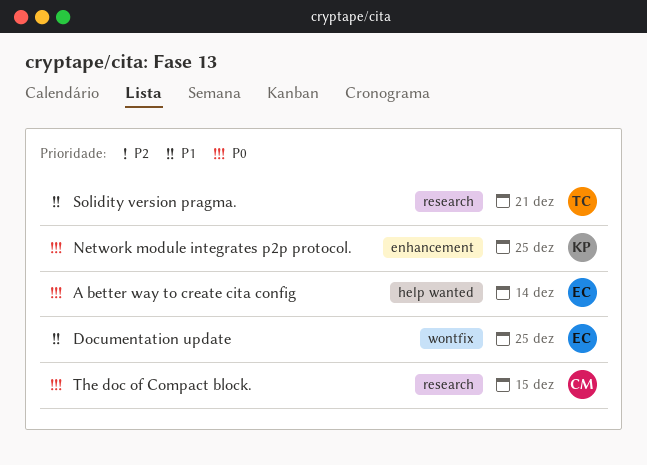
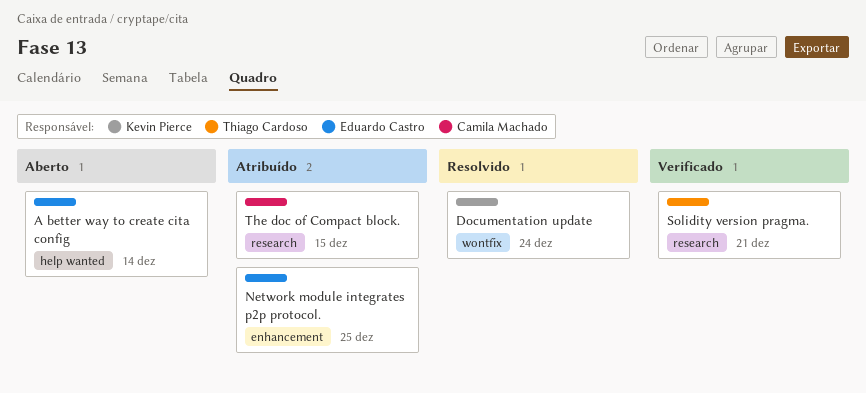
Documentation update, owner: Eduardo Castro -> Kevin Pierce
Documentation update, due: Dec 25 -> Dec 24
Network module integrates p2p protocol., owner: Kevin Pierce -> Eduardo Castro

